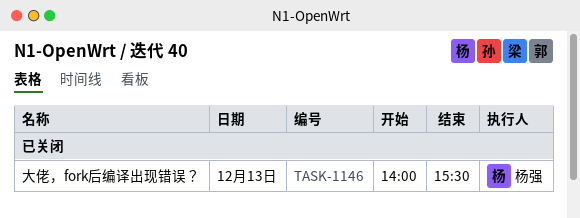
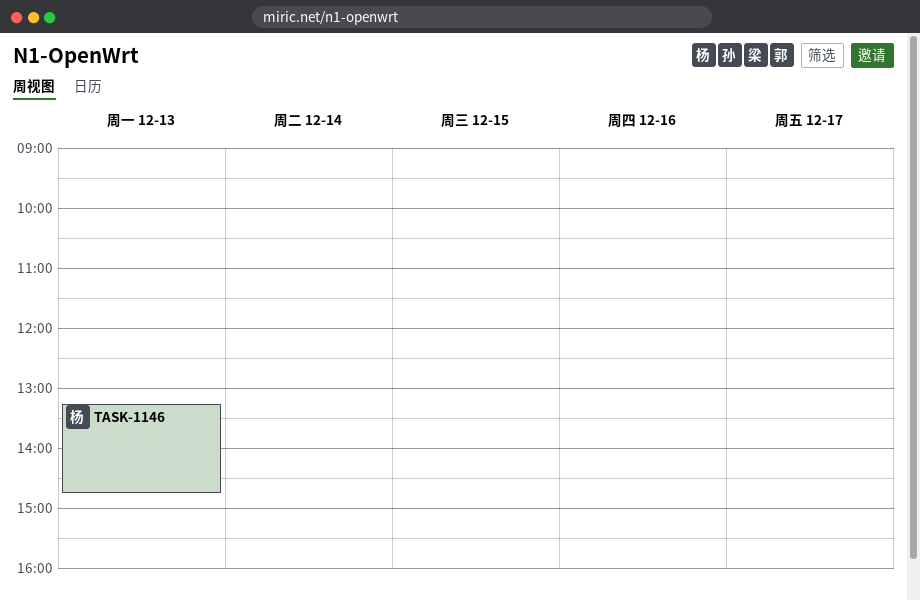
TASK-1146, begins: 14:00 -> 13:15
TASK-1146, ends: 15:30 -> 14:45

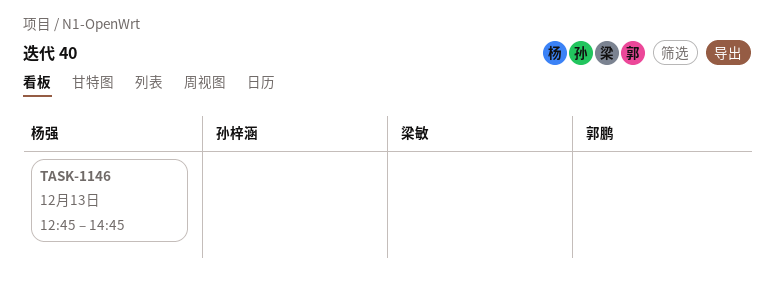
TASK-1146, begins: 13:15 -> 12:45

